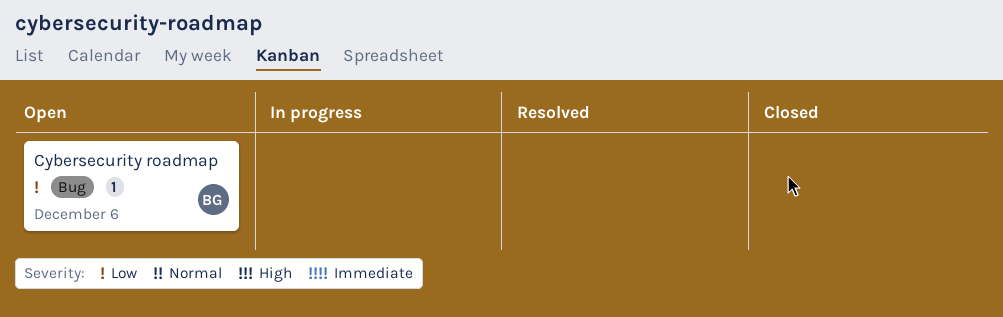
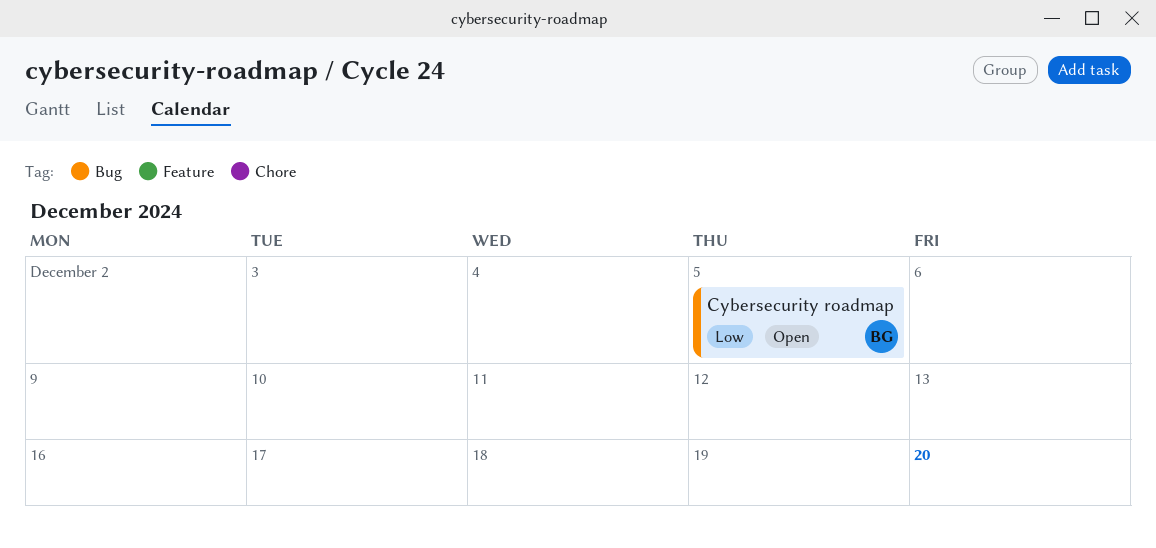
Cybersecurity roadmap, due: Dec 6 -> Dec 5

